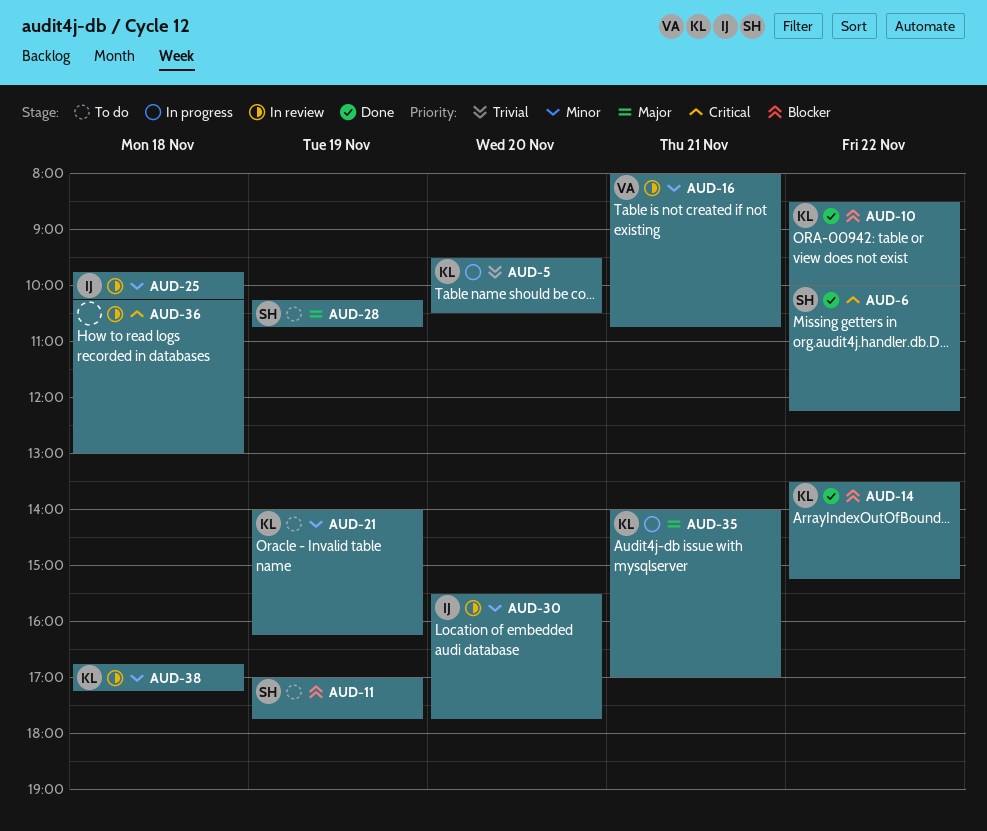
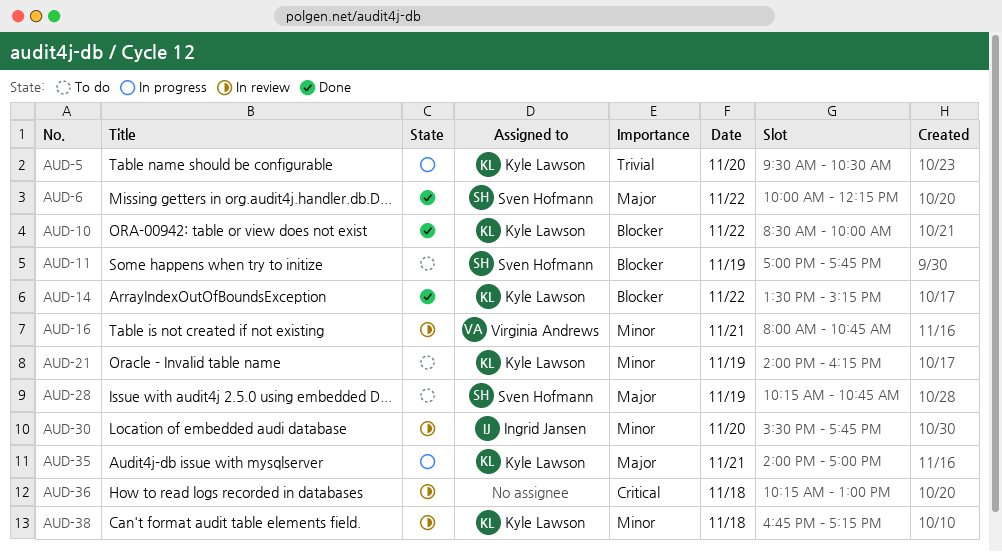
AUD-6, priority: Critical -> Major
AUD-25: present -> none

